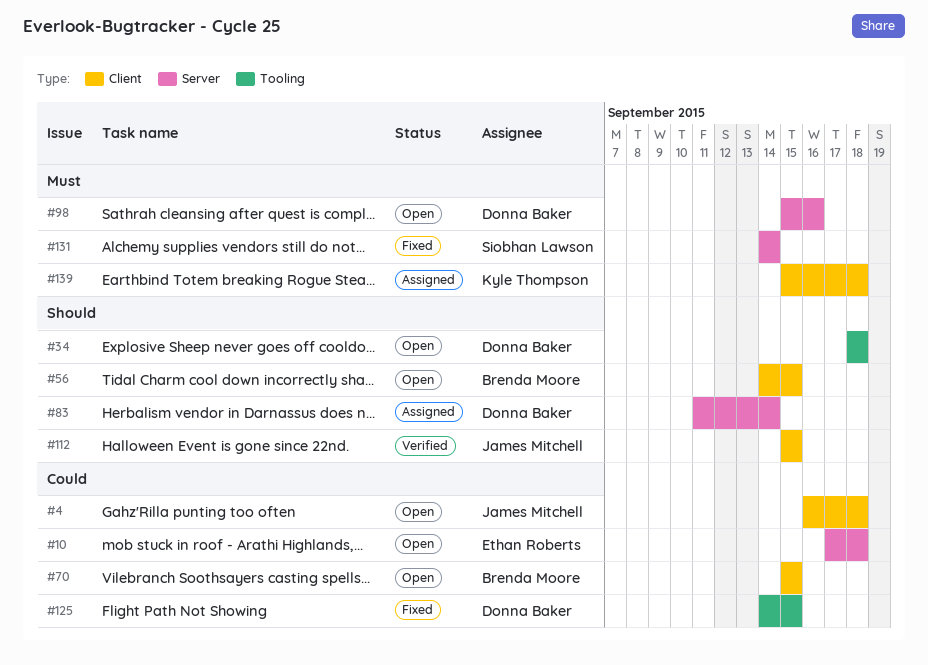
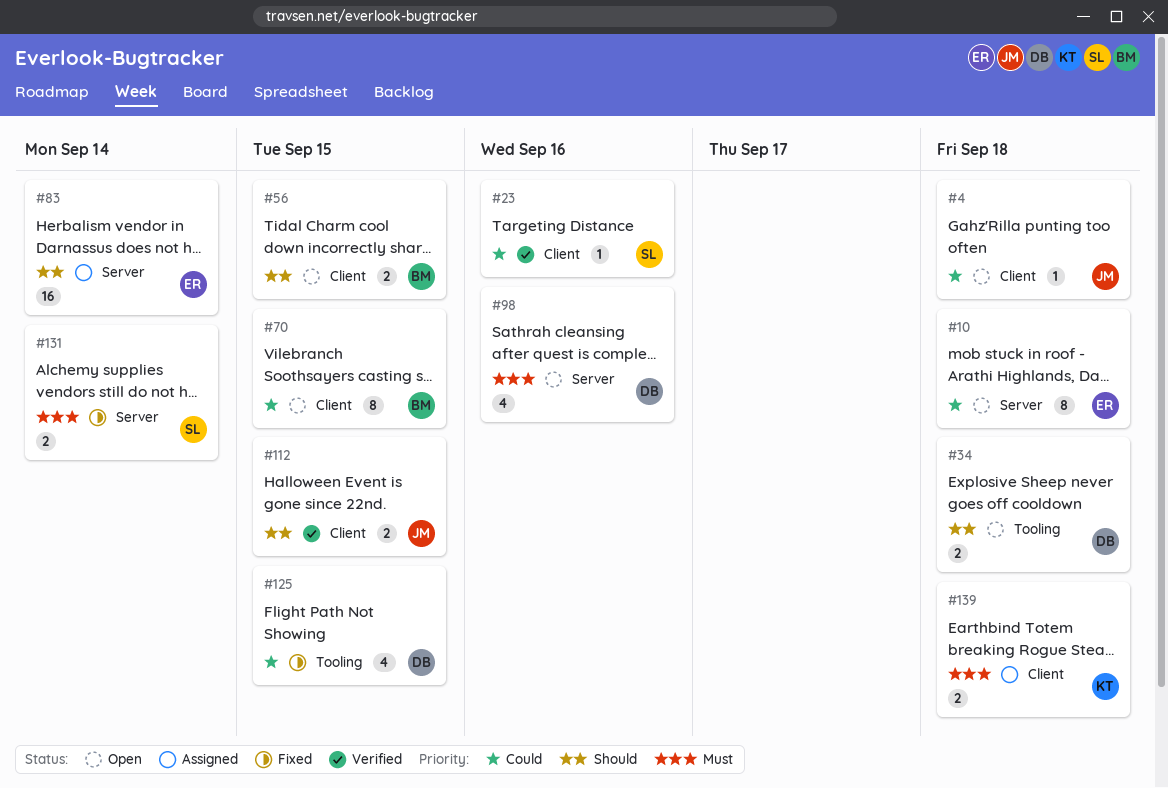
#23: none -> present
#83, owner: Donna Baker -> Ethan Roberts

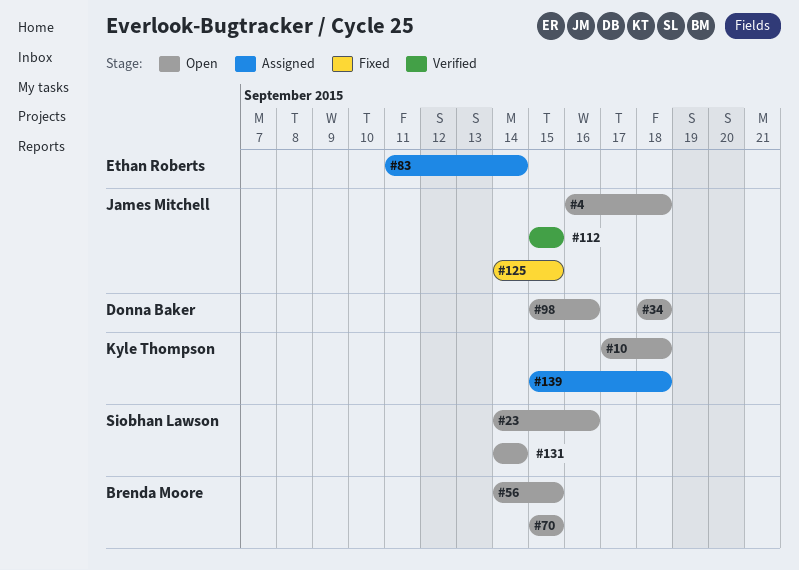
#10, owner: Ethan Roberts -> Kyle Thompson
#23, status: Verified -> Open
#125, owner: Donna Baker -> James Mitchell
#131, status: Fixed -> Open

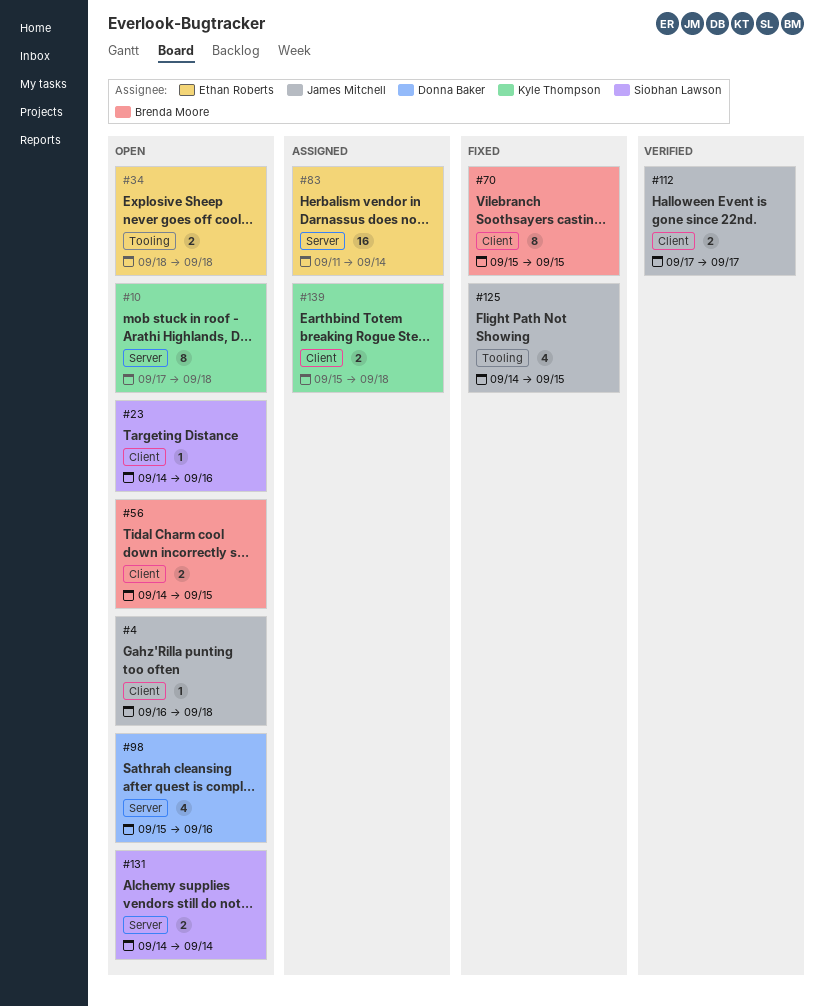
#34, owner: Donna Baker -> Ethan Roberts
#70, status: Open -> Fixed
#112, start: Sep 15 -> Sep 17
#112, due: Sep 15 -> Sep 17

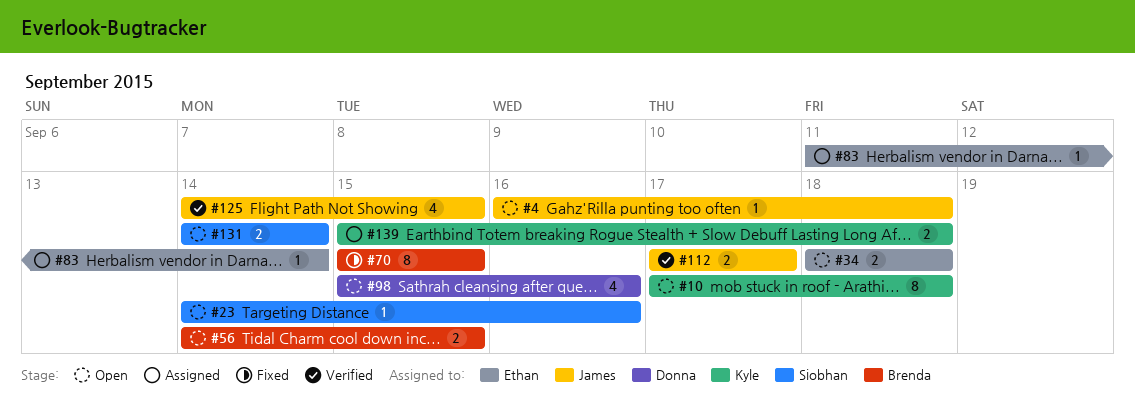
#83, estimate: 16 -> 1
#125, status: Fixed -> Verified

